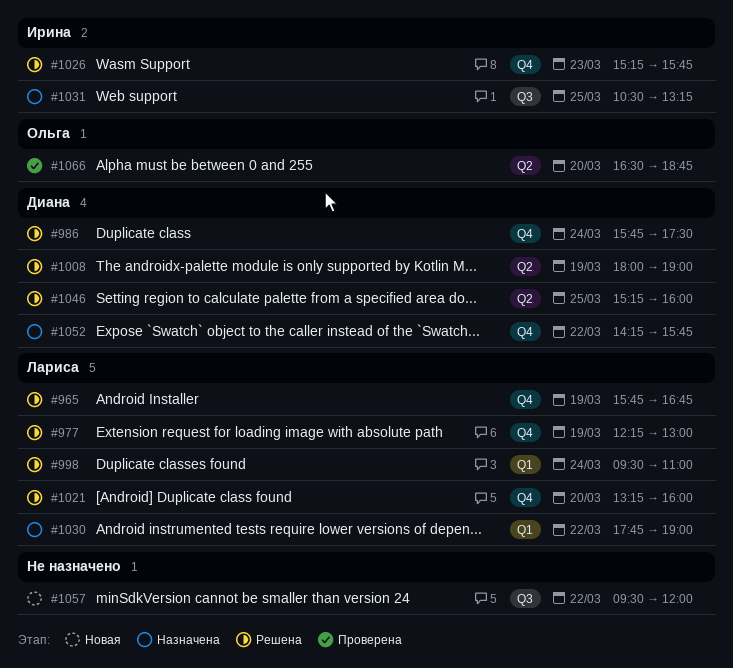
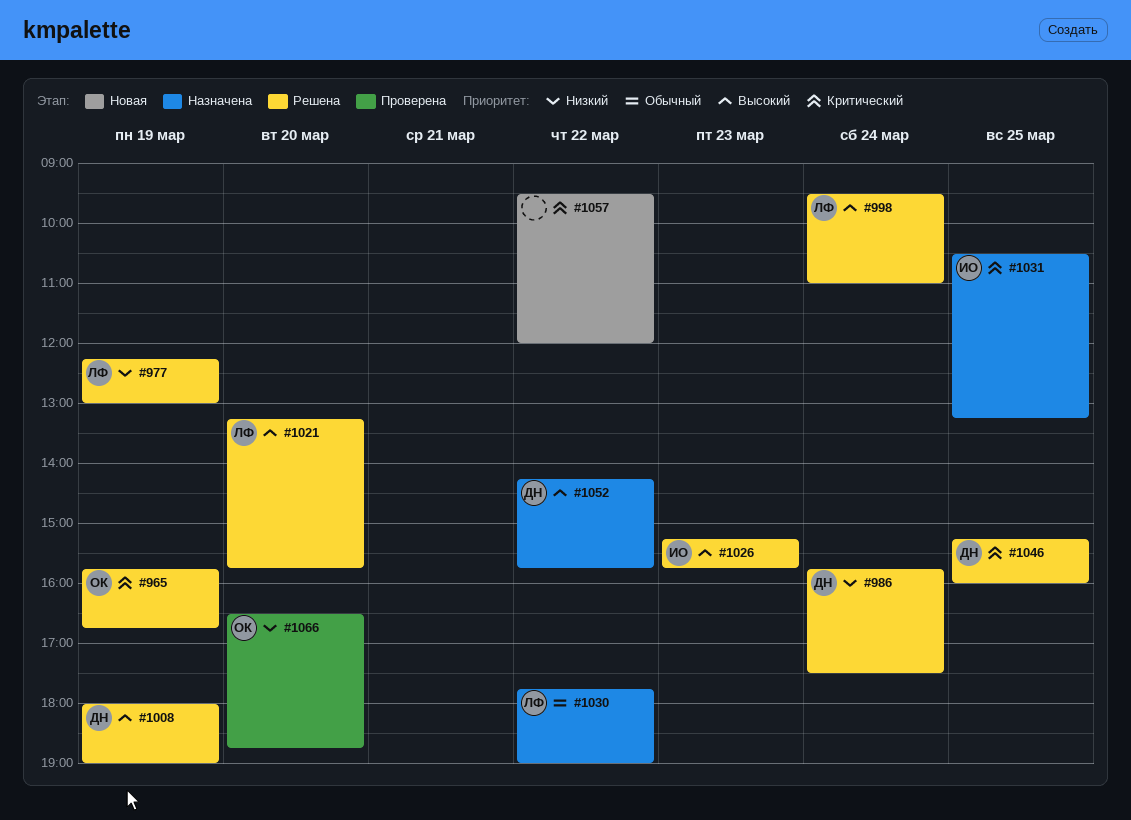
#965, owner: Лариса -> Ольга
#1021, ends: 16:00 -> 15:45

